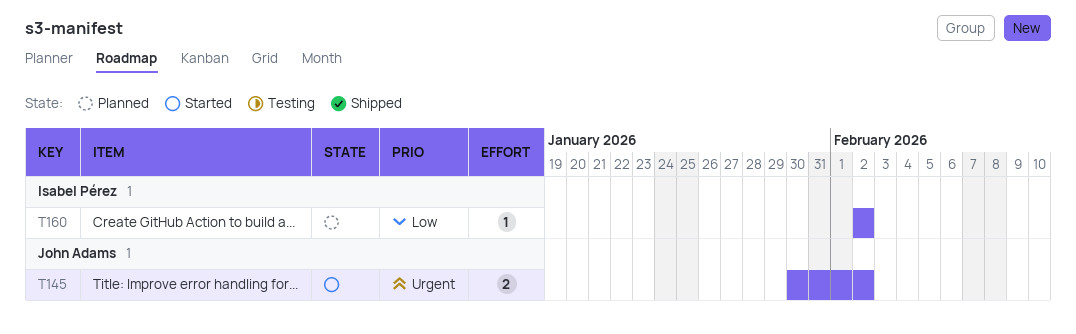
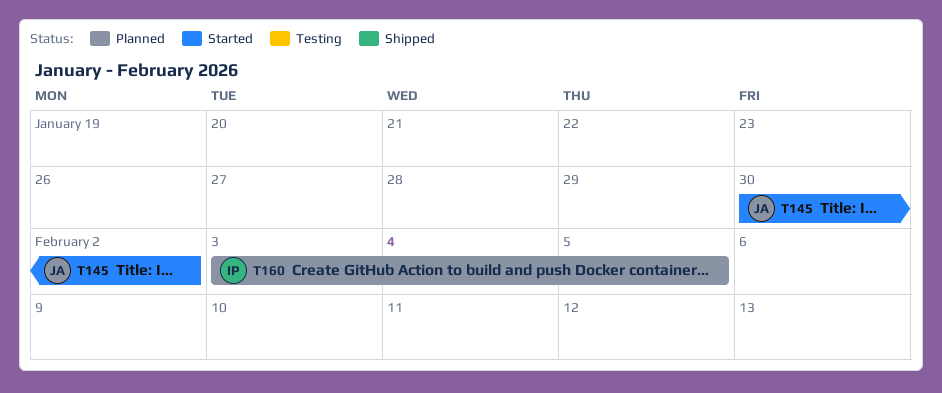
T160, start: Feb 2 -> Feb 3
T160, due: Feb 2 -> Feb 5

